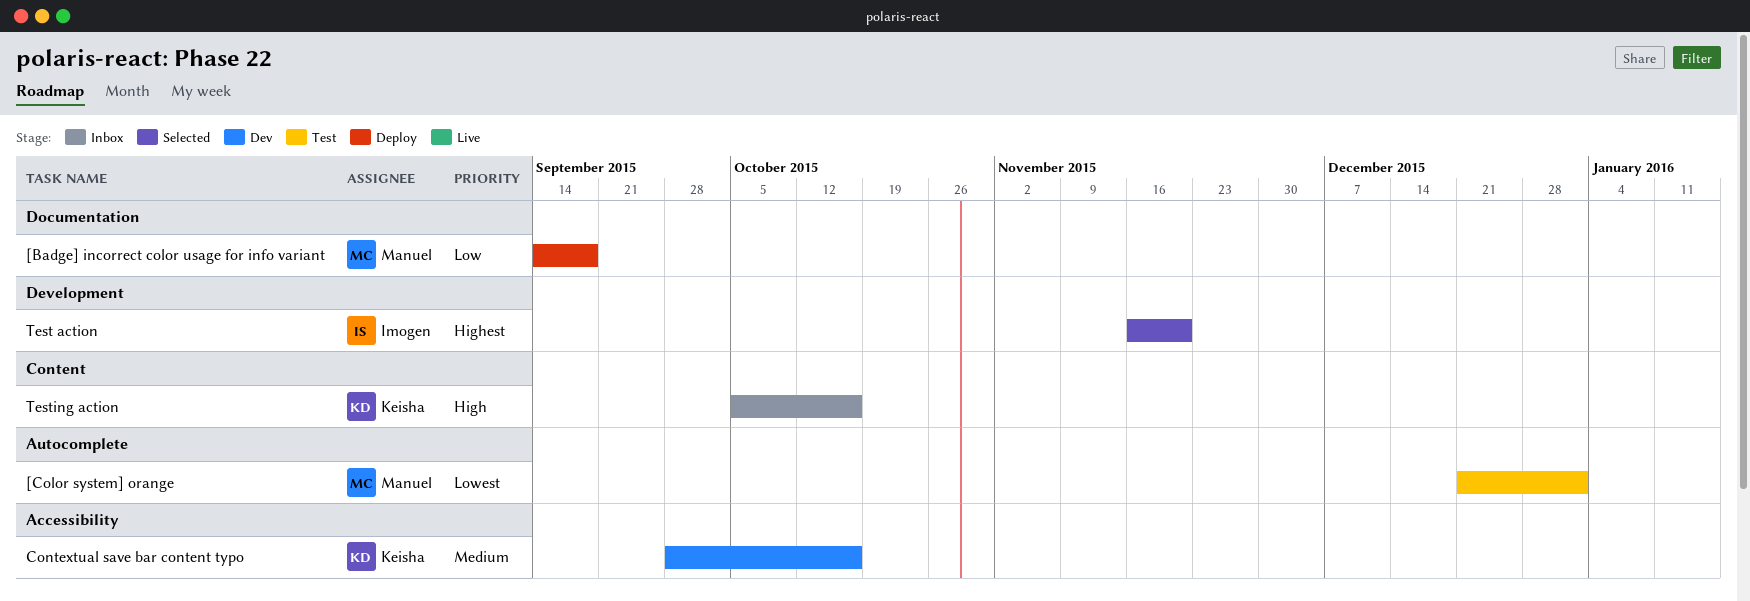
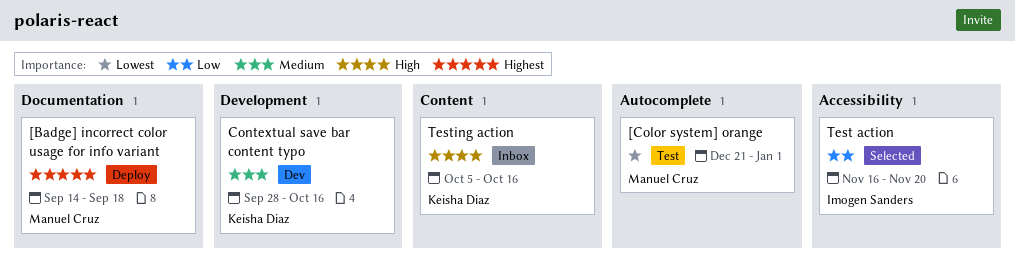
[Badge] incorrect color usage for info variant, priority: Low -> Highest
Contextual save bar content typo, label: Accessibility -> Development
Test action, priority: Highest -> Low
Test action, label: Development -> Accessibility

